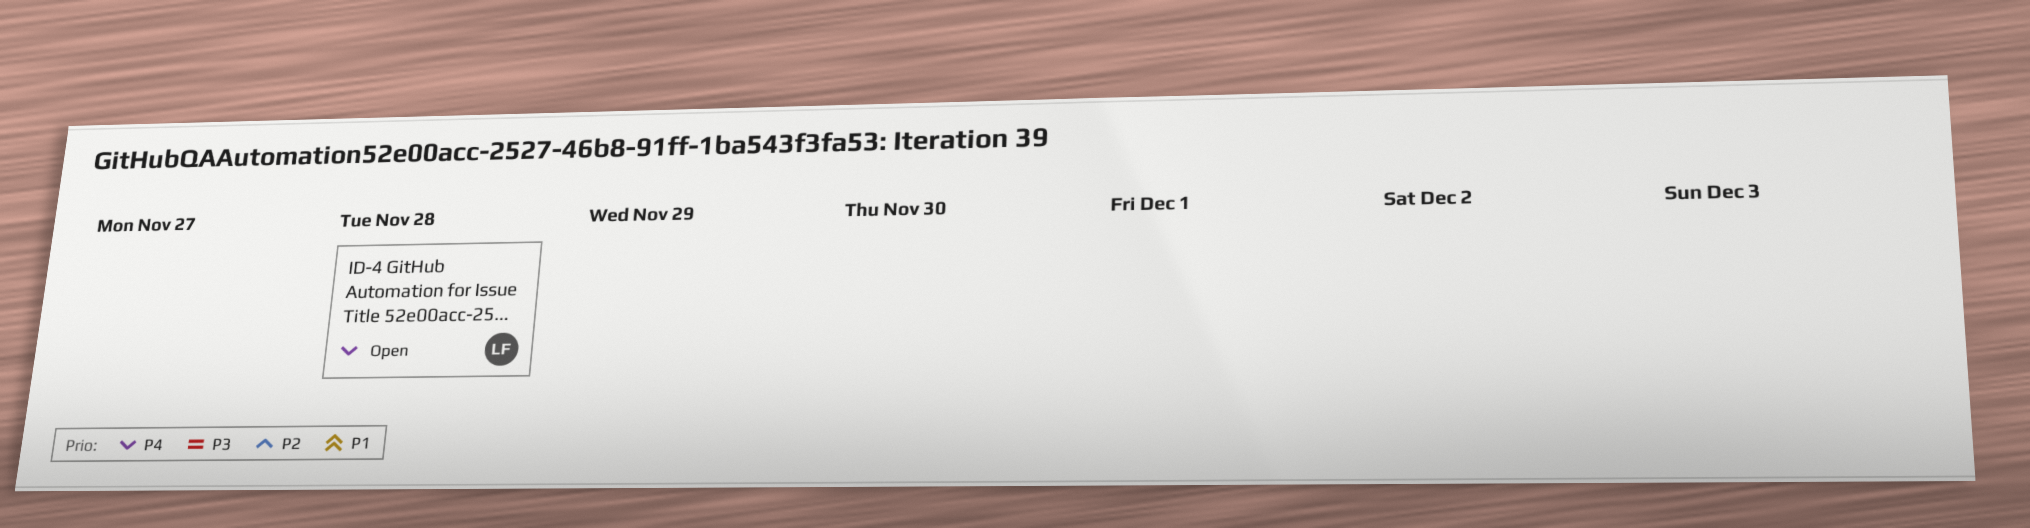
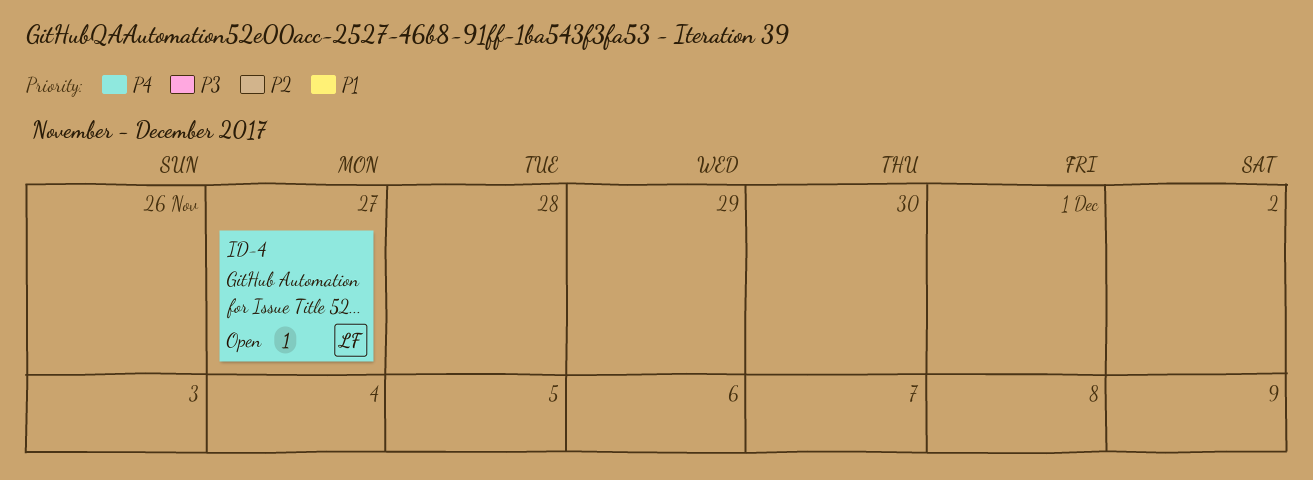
ID-4, due: Nov 28 -> Nov 27

